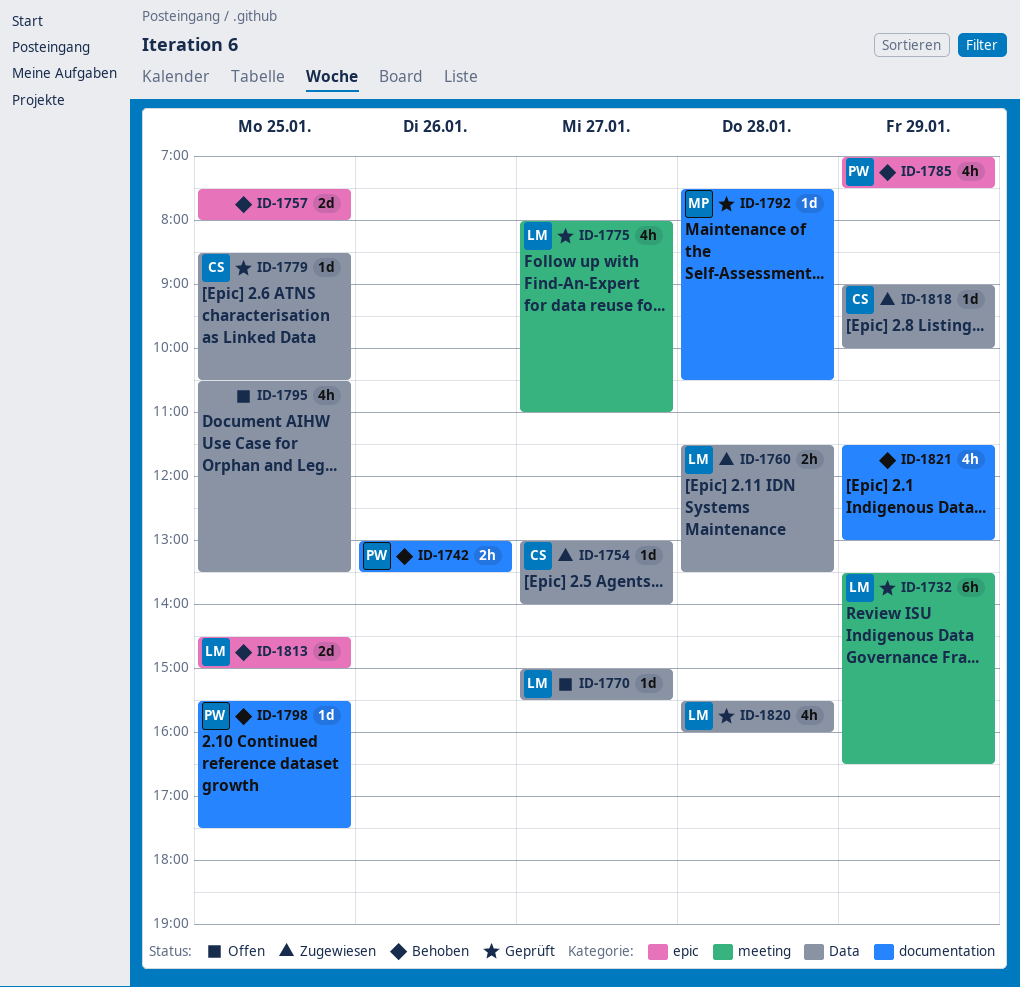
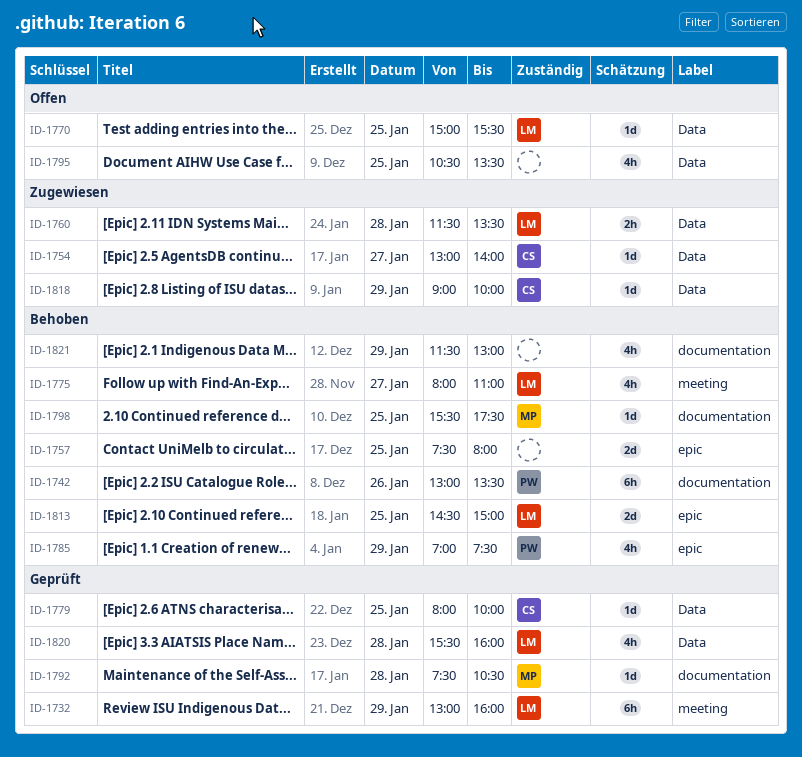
ID-1732, begins: 13:30 -> 13:00
ID-1732, ends: 16:30 -> 16:00
ID-1742, estimate: 2h -> 6h
ID-1770, day: Jan 27 -> Jan 25
ID-1775, status: Geprüft -> Behoben
ID-1779, begins: 08:30 -> 08:00
ID-1779, ends: 10:30 -> 10:00
ID-1798, owner: PW -> MP

